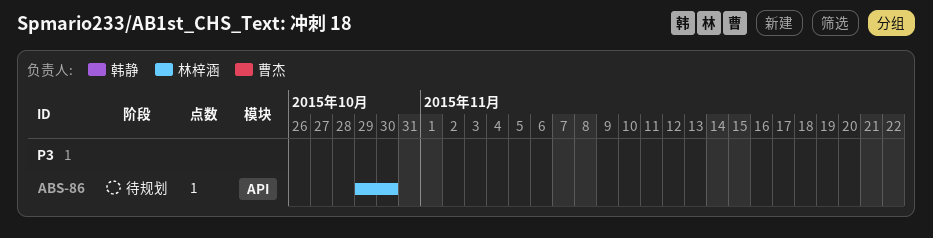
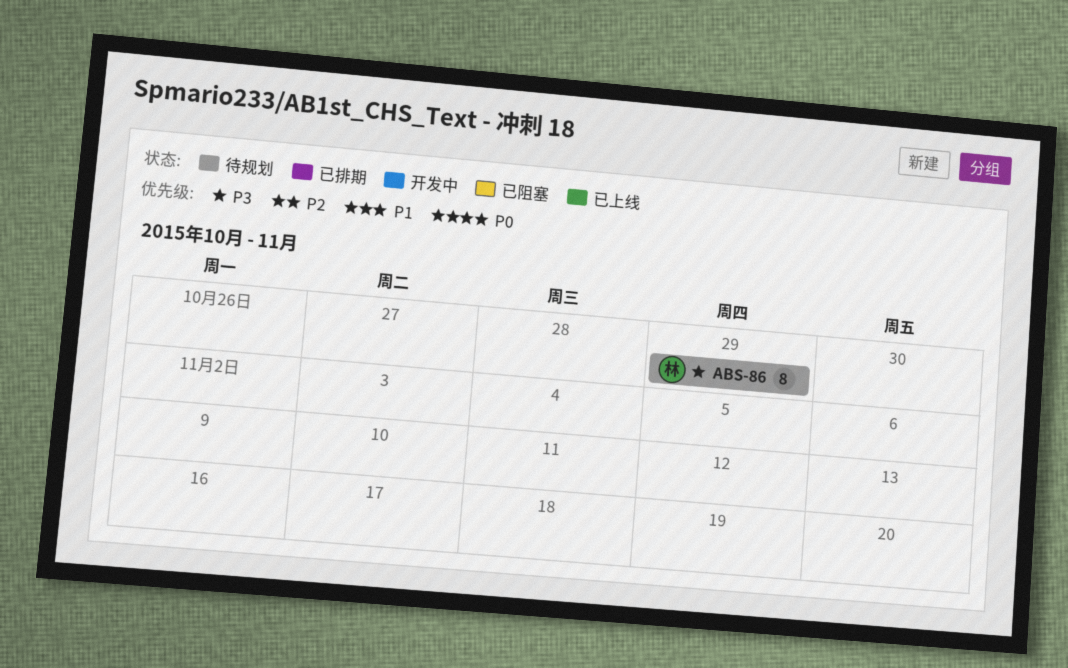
ABS-86, estimate: 1 -> 8
ABS-86, due: Oct 30 -> Oct 29

